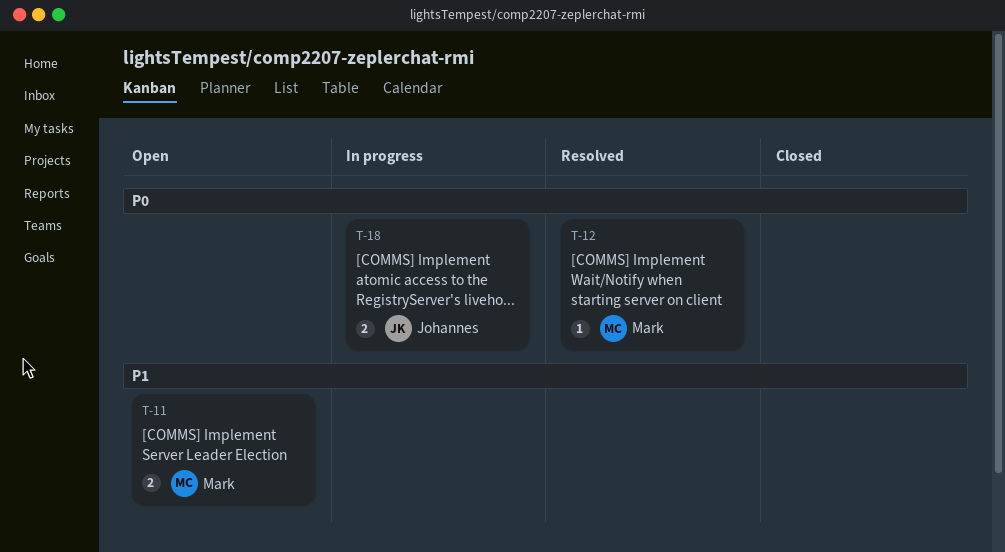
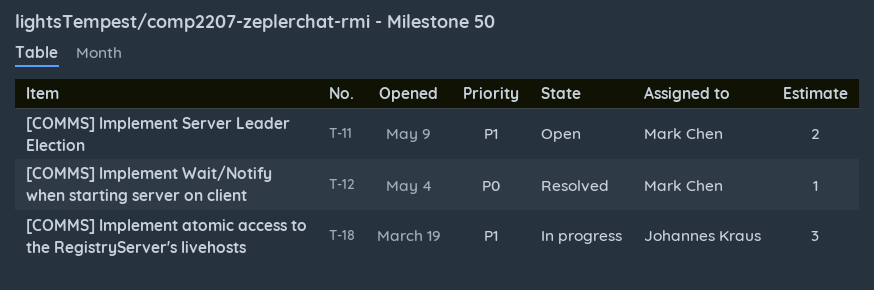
T-18, priority: P0 -> P1
T-18, estimate: 2 -> 3

